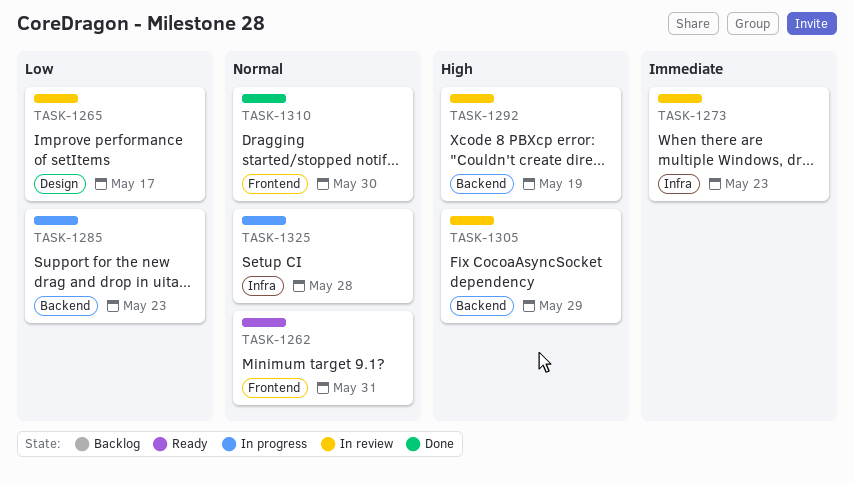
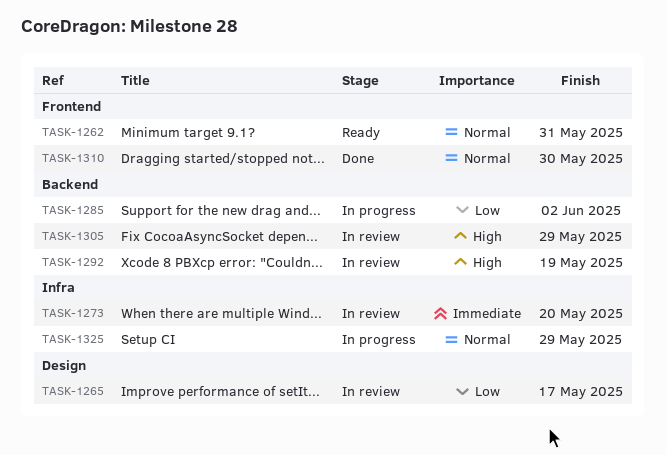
TASK-1273, due: May 23 -> May 20
TASK-1285, due: May 23 -> Jun 2
TASK-1325, due: May 28 -> May 29

